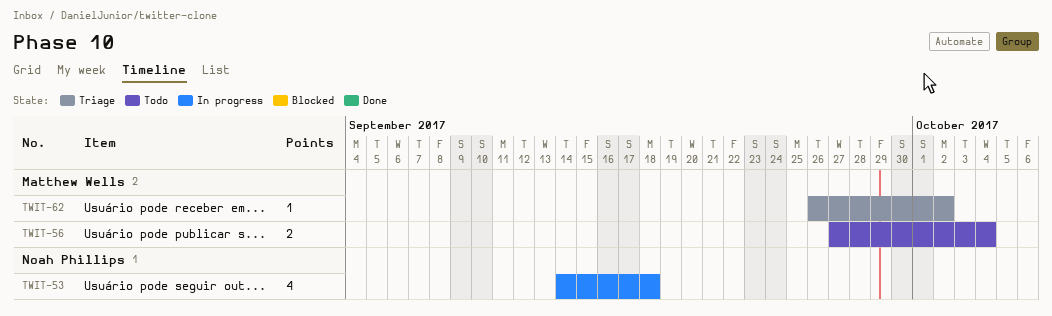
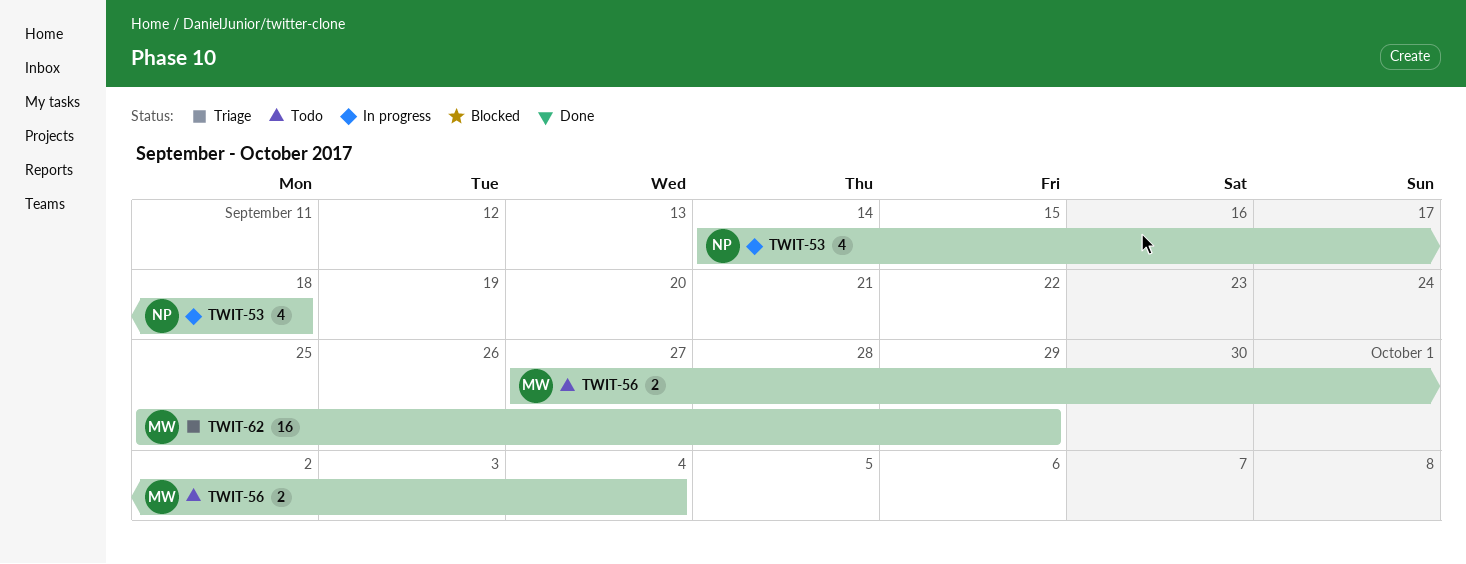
TWIT-62, estimate: 1 -> 16
TWIT-62, start: Sep 26 -> Sep 25
TWIT-62, due: Oct 2 -> Sep 29

